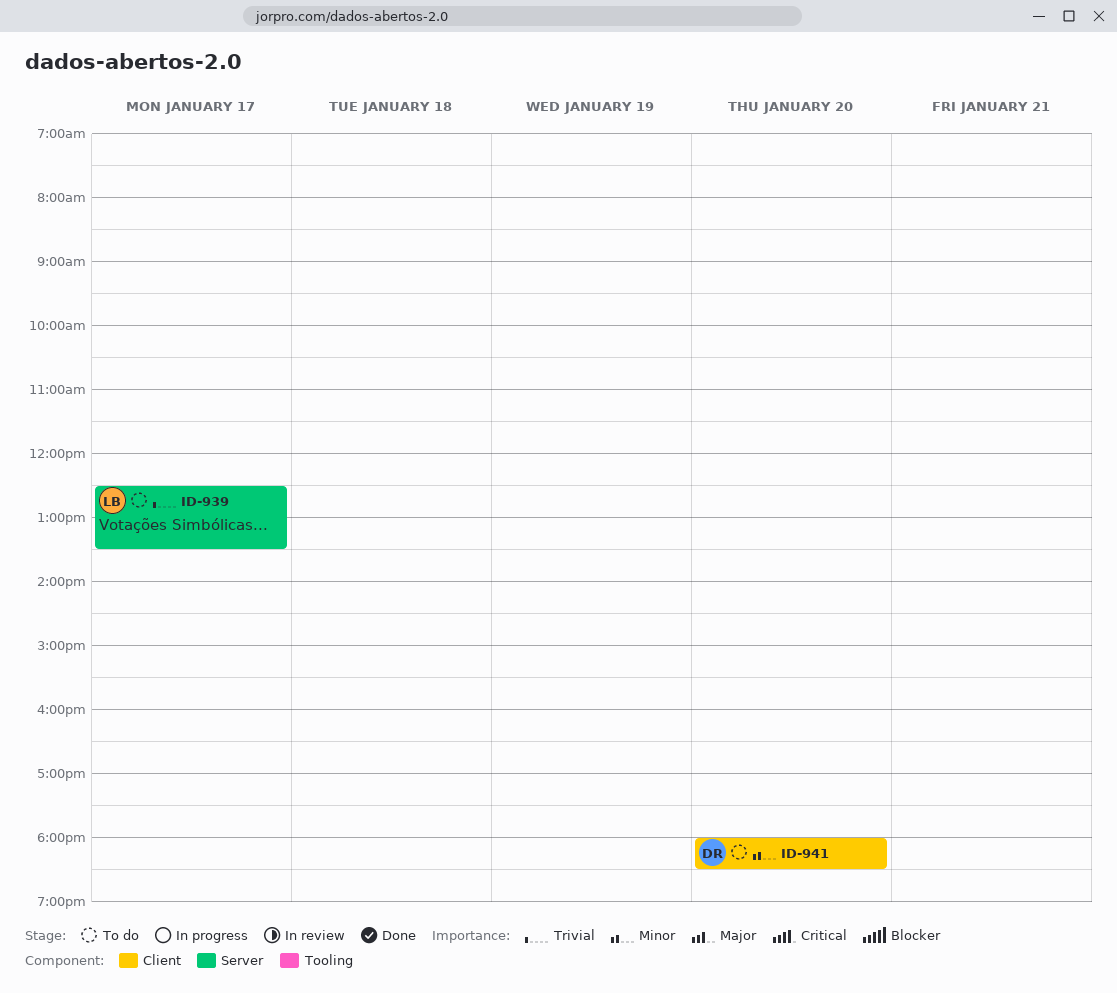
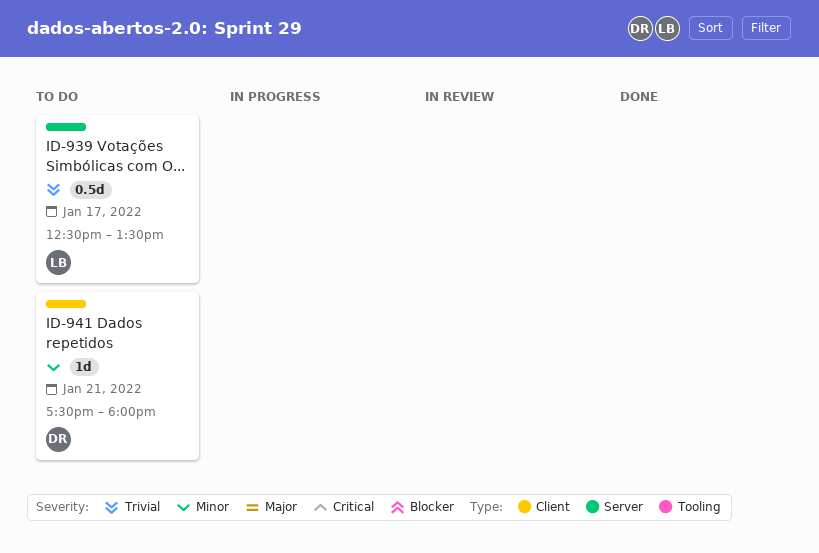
ID-941, day: Jan 20 -> Jan 21
ID-941, begins: 18:00 -> 17:30
ID-941, ends: 18:30 -> 18:00

